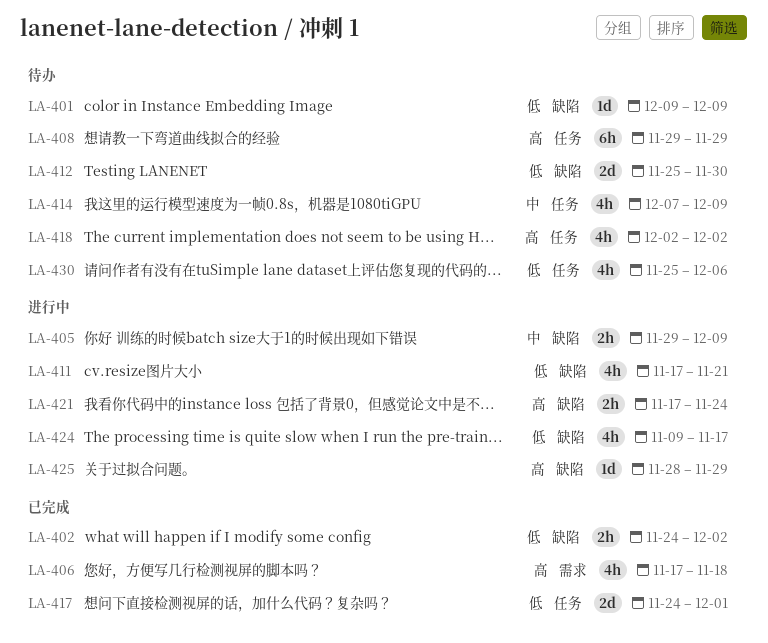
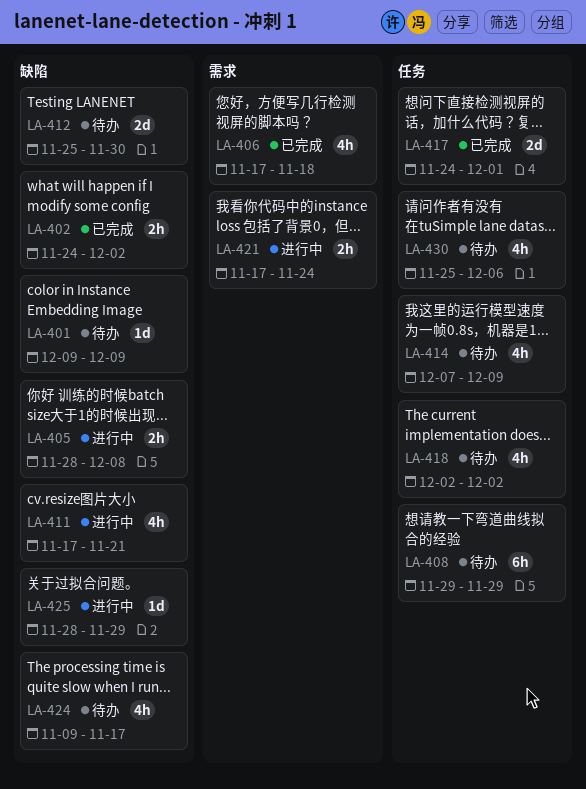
LA-405, start: Nov 29 -> Nov 28
LA-405, due: Dec 9 -> Dec 8
LA-421, label: 缺陷 -> 需求
LA-424, status: 进行中 -> 待办

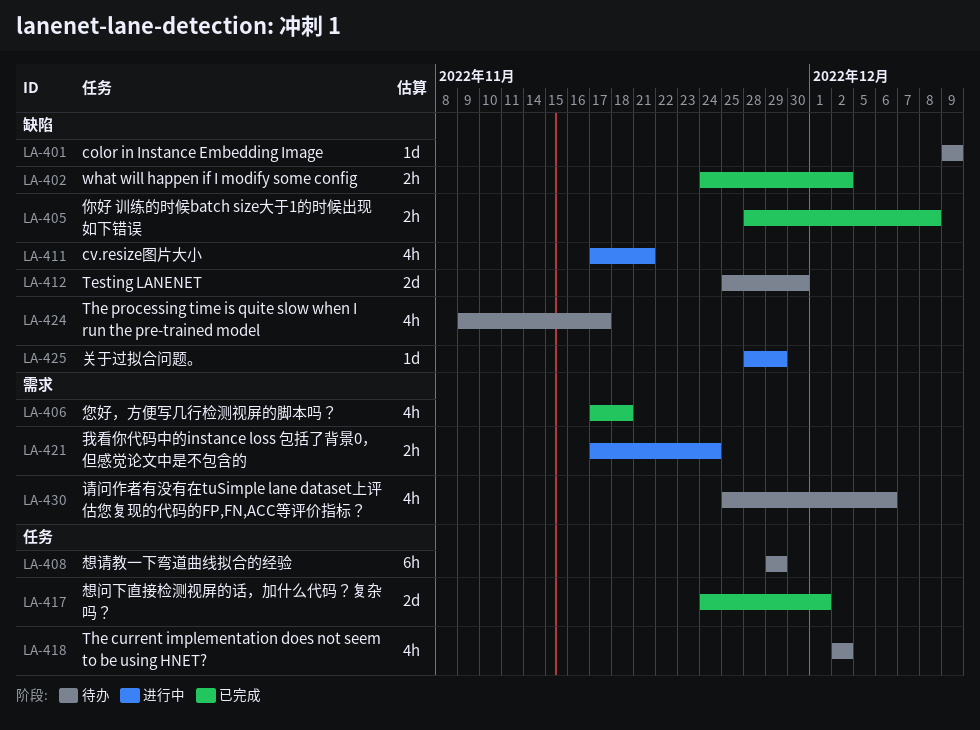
LA-405, status: 进行中 -> 已完成
LA-414: present -> none
LA-430, label: 任务 -> 需求

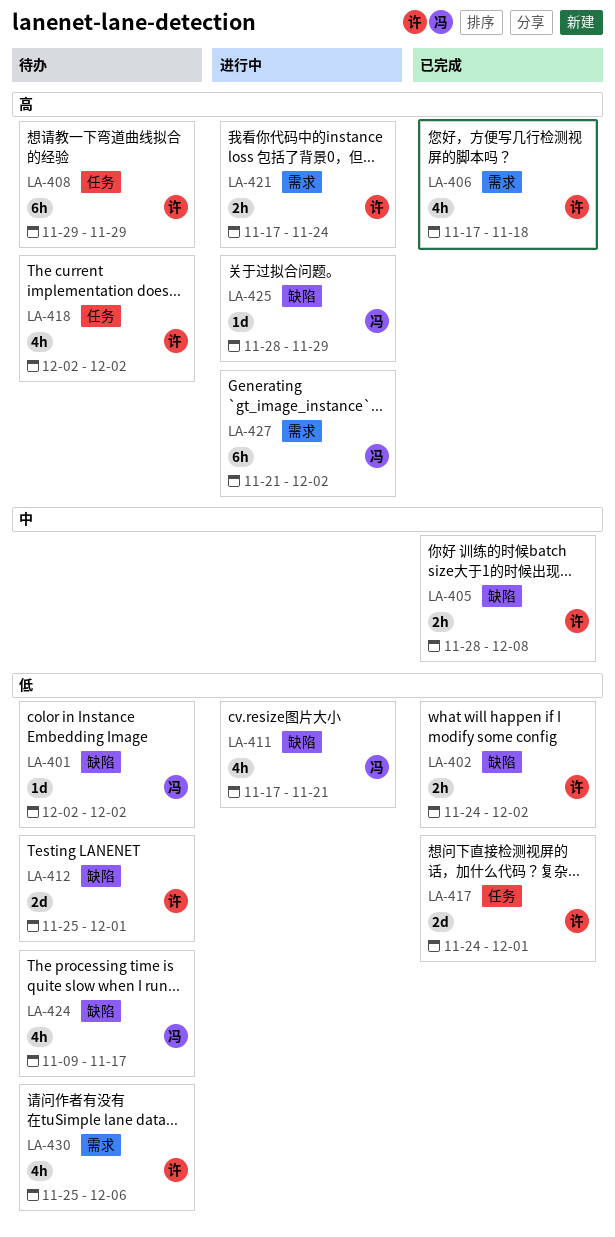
LA-401, start: Dec 9 -> Dec 2
LA-401, due: Dec 9 -> Dec 2
LA-412, due: Nov 30 -> Dec 1
LA-427: none -> present

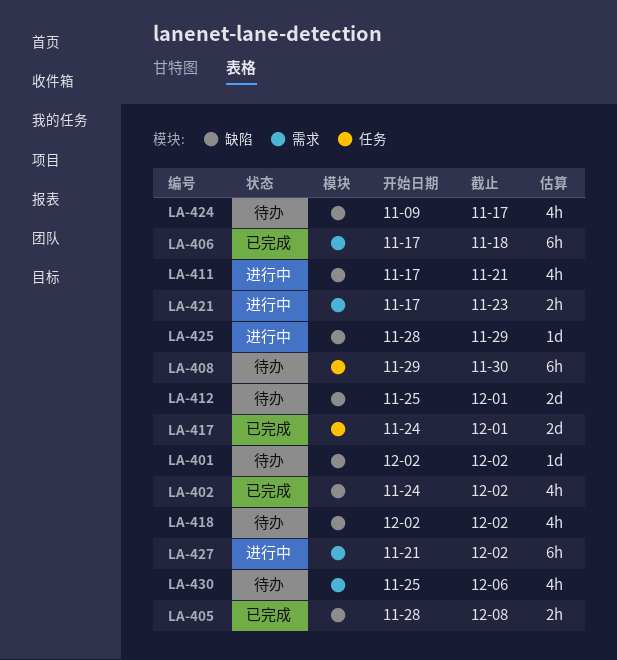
LA-402, estimate: 2h -> 4h
LA-406, estimate: 4h -> 6h
LA-408, due: Nov 29 -> Nov 30
LA-418, label: 任务 -> 缺陷
LA-421, due: Nov 24 -> Nov 23

